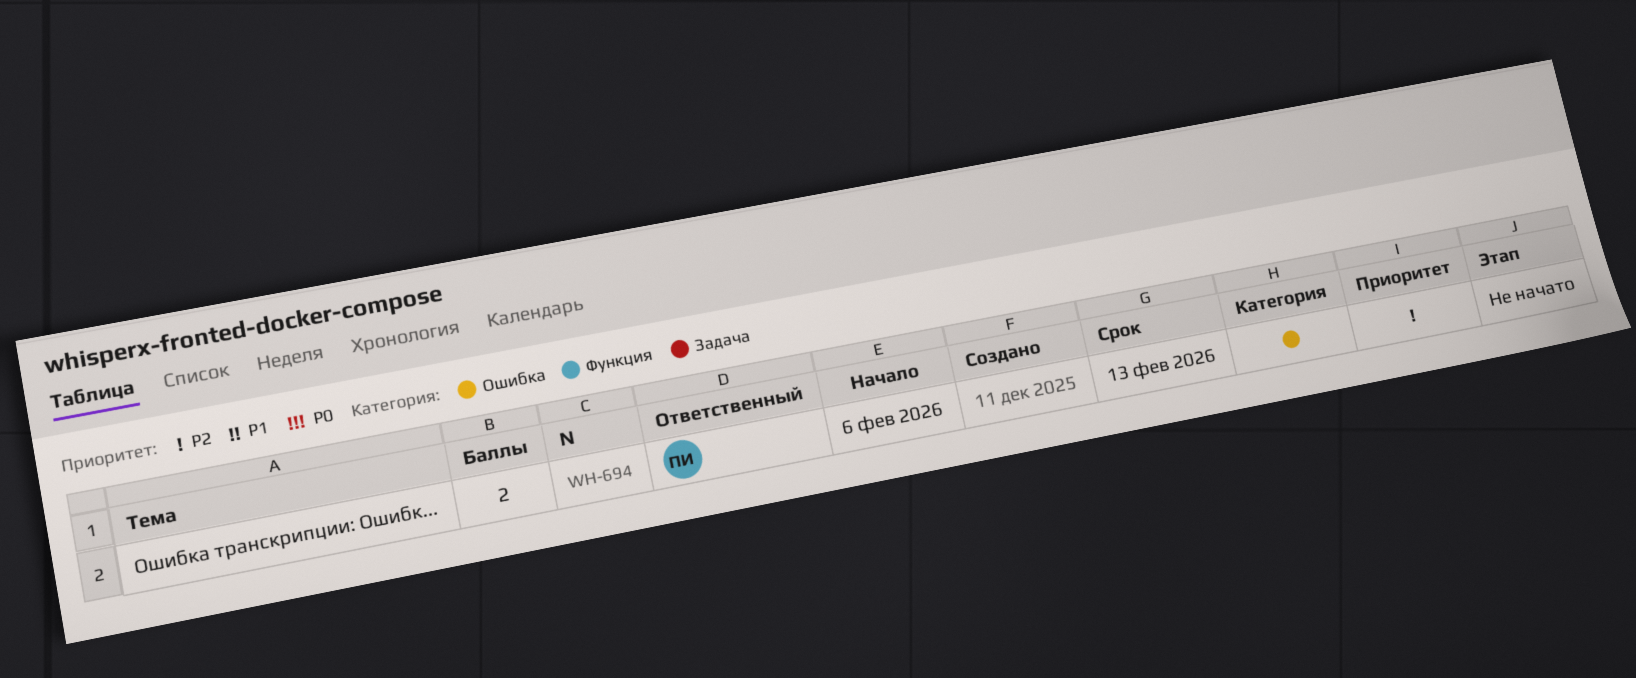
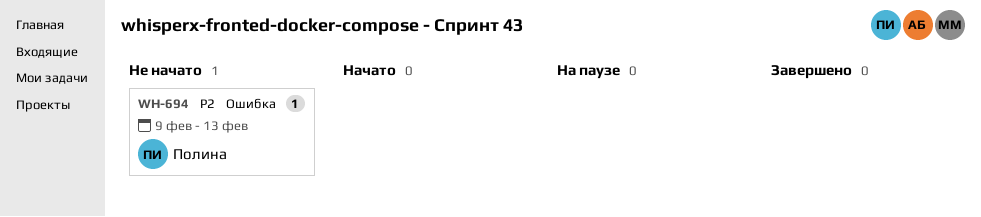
WH-694, estimate: 2 -> 1
WH-694, start: Feb 6 -> Feb 9

